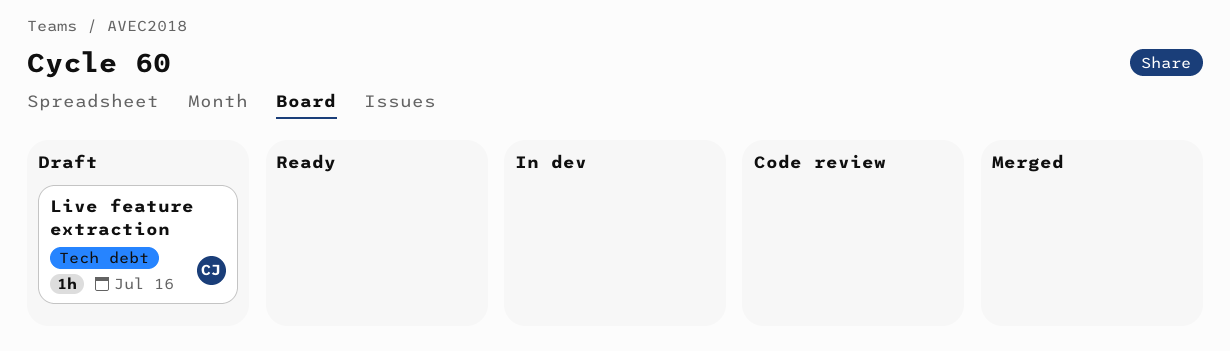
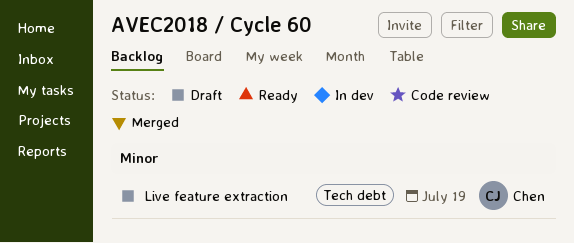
Live feature extraction, due: Jul 16 -> Jul 19

